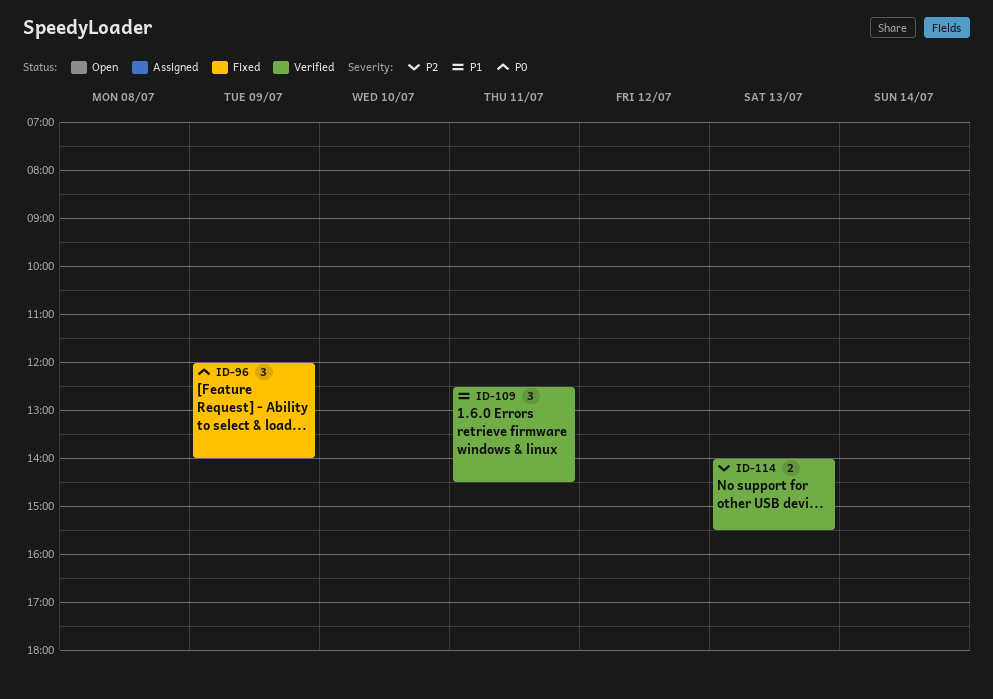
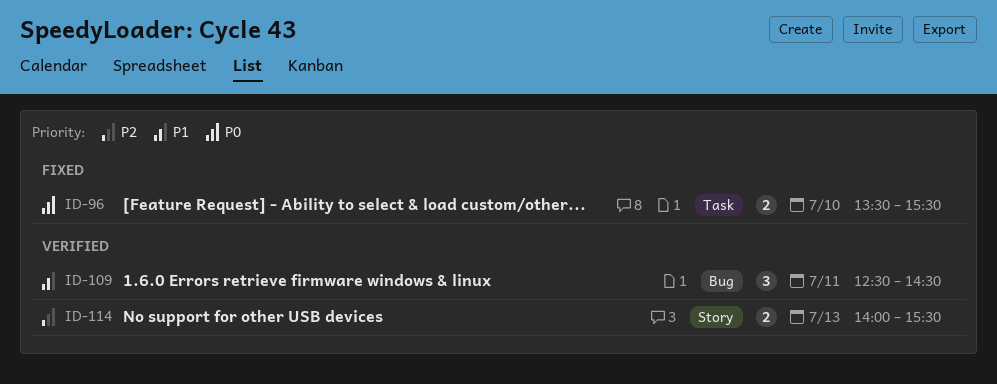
ID-96, estimate: 3 -> 2
ID-96, day: Jul 9 -> Jul 10
ID-96, begins: 12:00 -> 13:30
ID-96, ends: 14:00 -> 15:30

